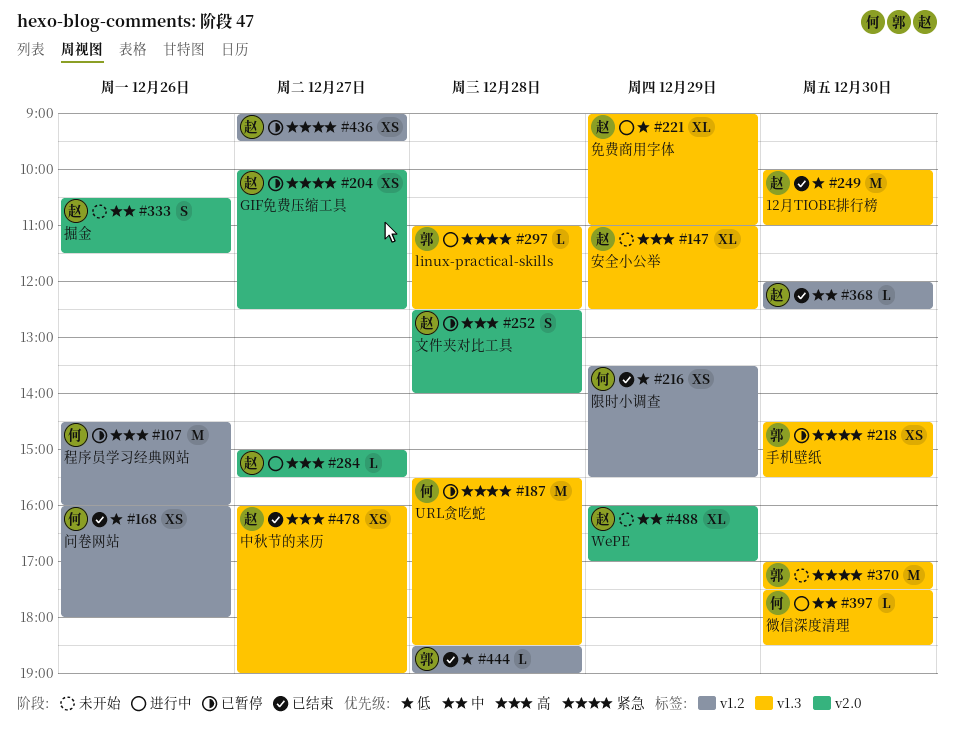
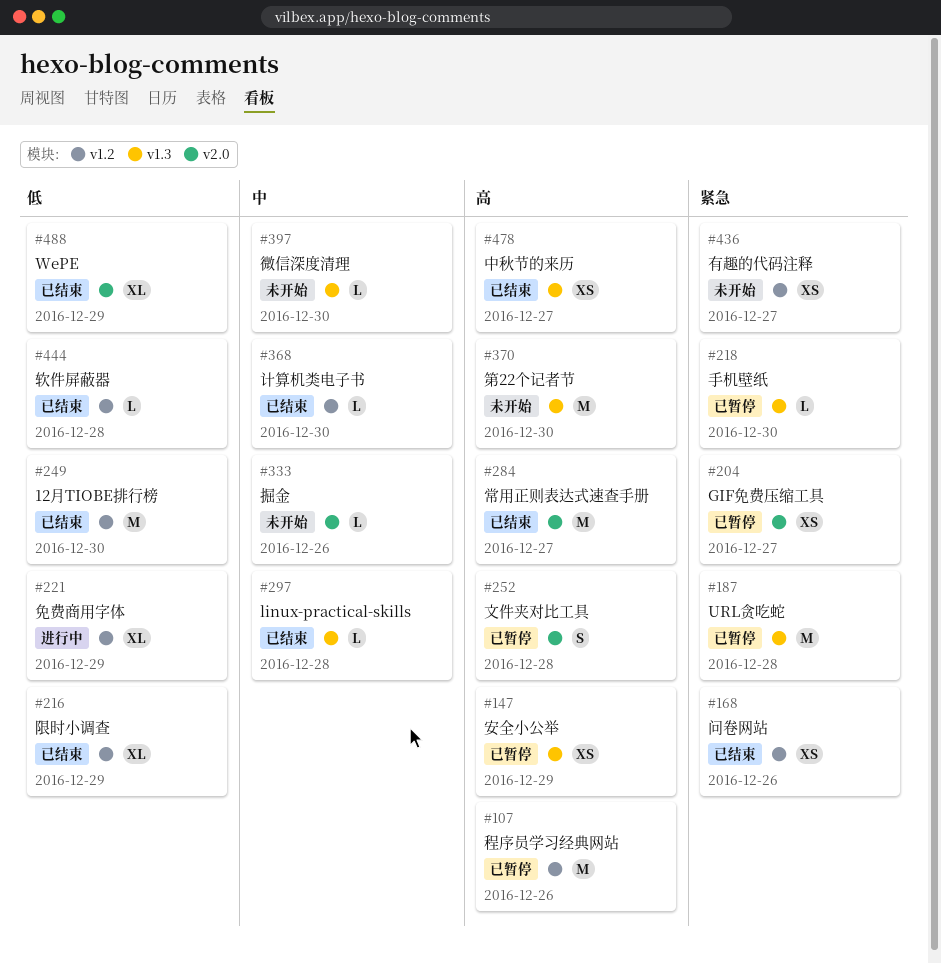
#147, status: 未开始 -> 已暂停
#147, estimate: XL -> XS
#168, priority: 低 -> 紧急
#216, estimate: XS -> XL
#218, estimate: XS -> L
#221, label: v1.3 -> v1.2
#249, label: v1.3 -> v1.2
#284, status: 进行中 -> 已结束
#284, estimate: L -> M
#297, status: 进行中 -> 已结束
#297, priority: 紧急 -> 中
#333, estimate: S -> L
#370, priority: 紧急 -> 高
#397, status: 进行中 -> 未开始
#436, status: 已暂停 -> 未开始
#488, status: 未开始 -> 已结束
#488, priority: 中 -> 低

